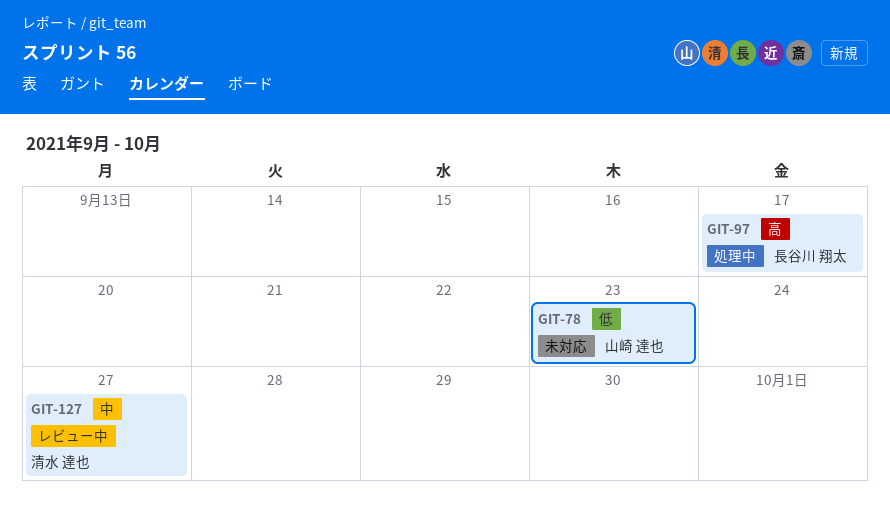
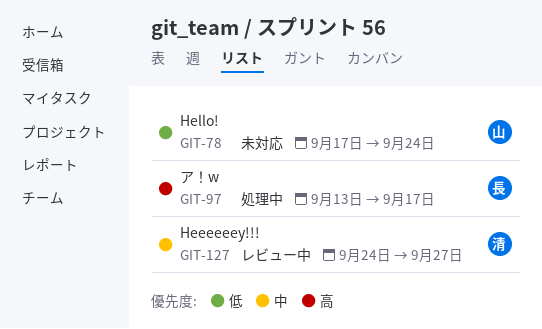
GIT-78, due: Sep 23 -> Sep 24

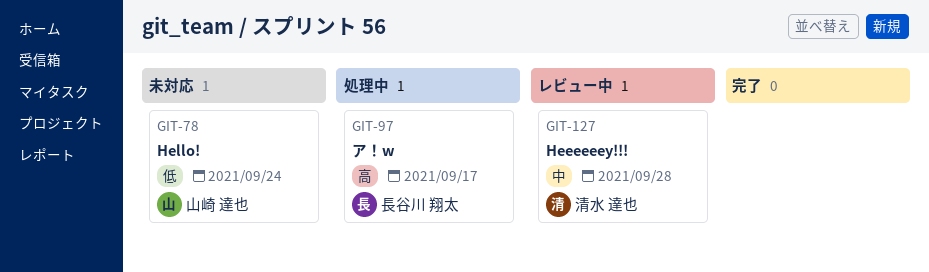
GIT-127, due: Sep 27 -> Sep 28

